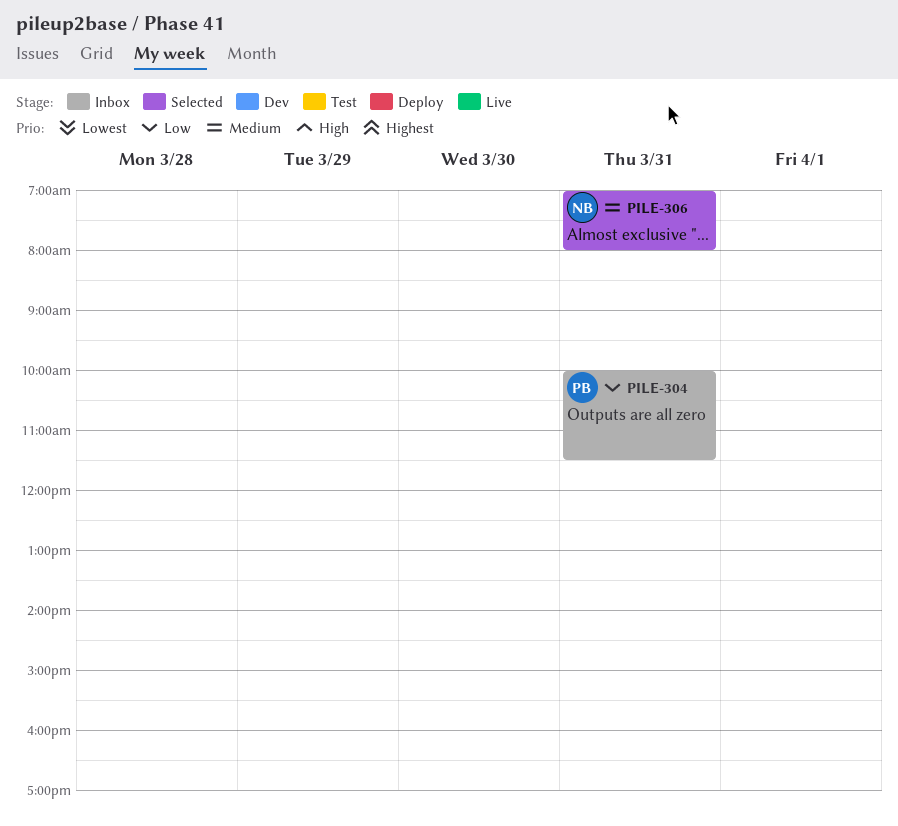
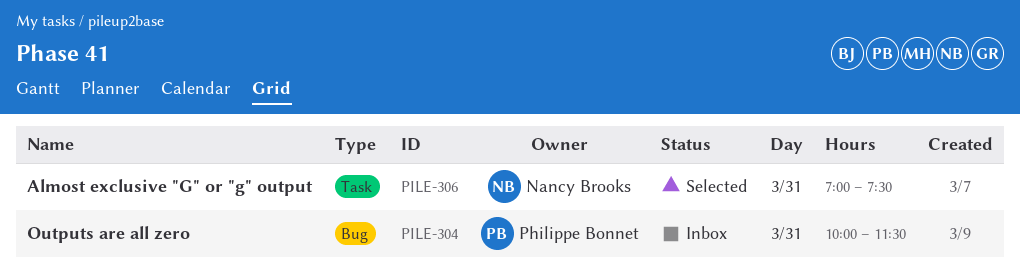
PILE-306, ends: 08:00 -> 07:30

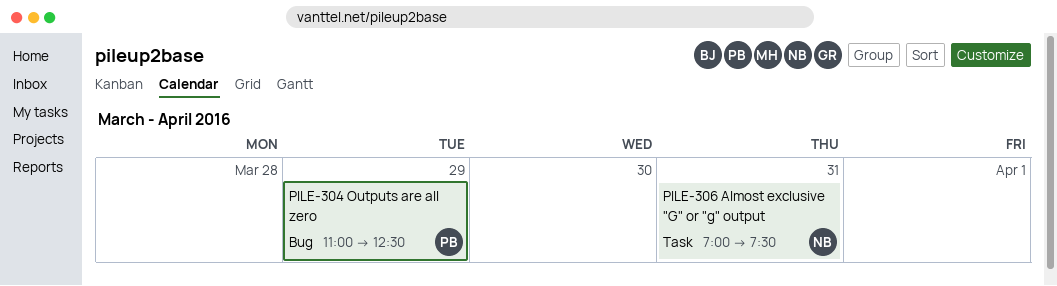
PILE-304, day: Mar 31 -> Mar 29
PILE-304, begins: 10:00 -> 11:00
PILE-304, ends: 11:30 -> 12:30

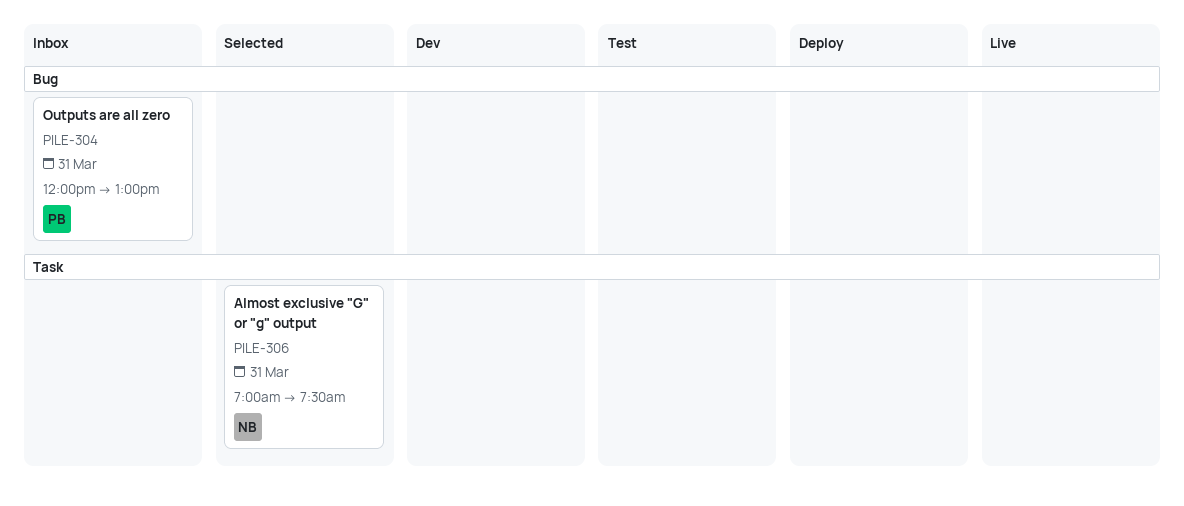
PILE-304, day: Mar 29 -> Mar 31
PILE-304, begins: 11:00 -> 12:00
PILE-304, ends: 12:30 -> 13:00

